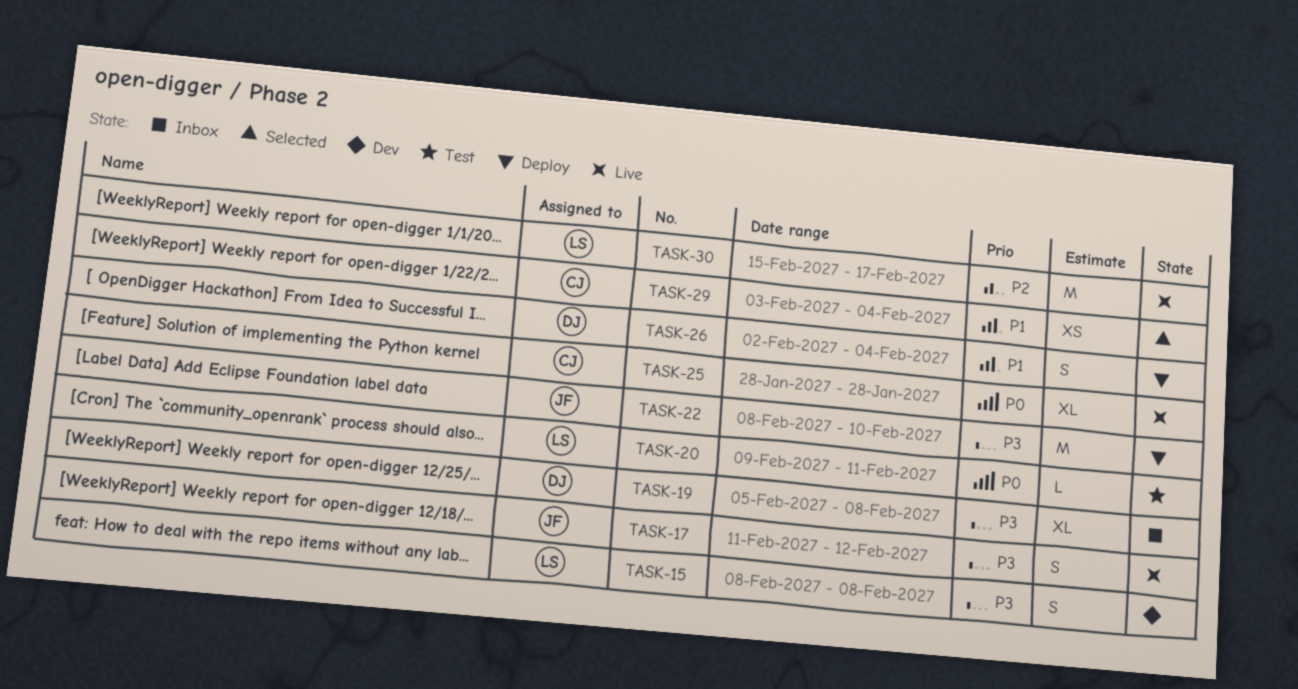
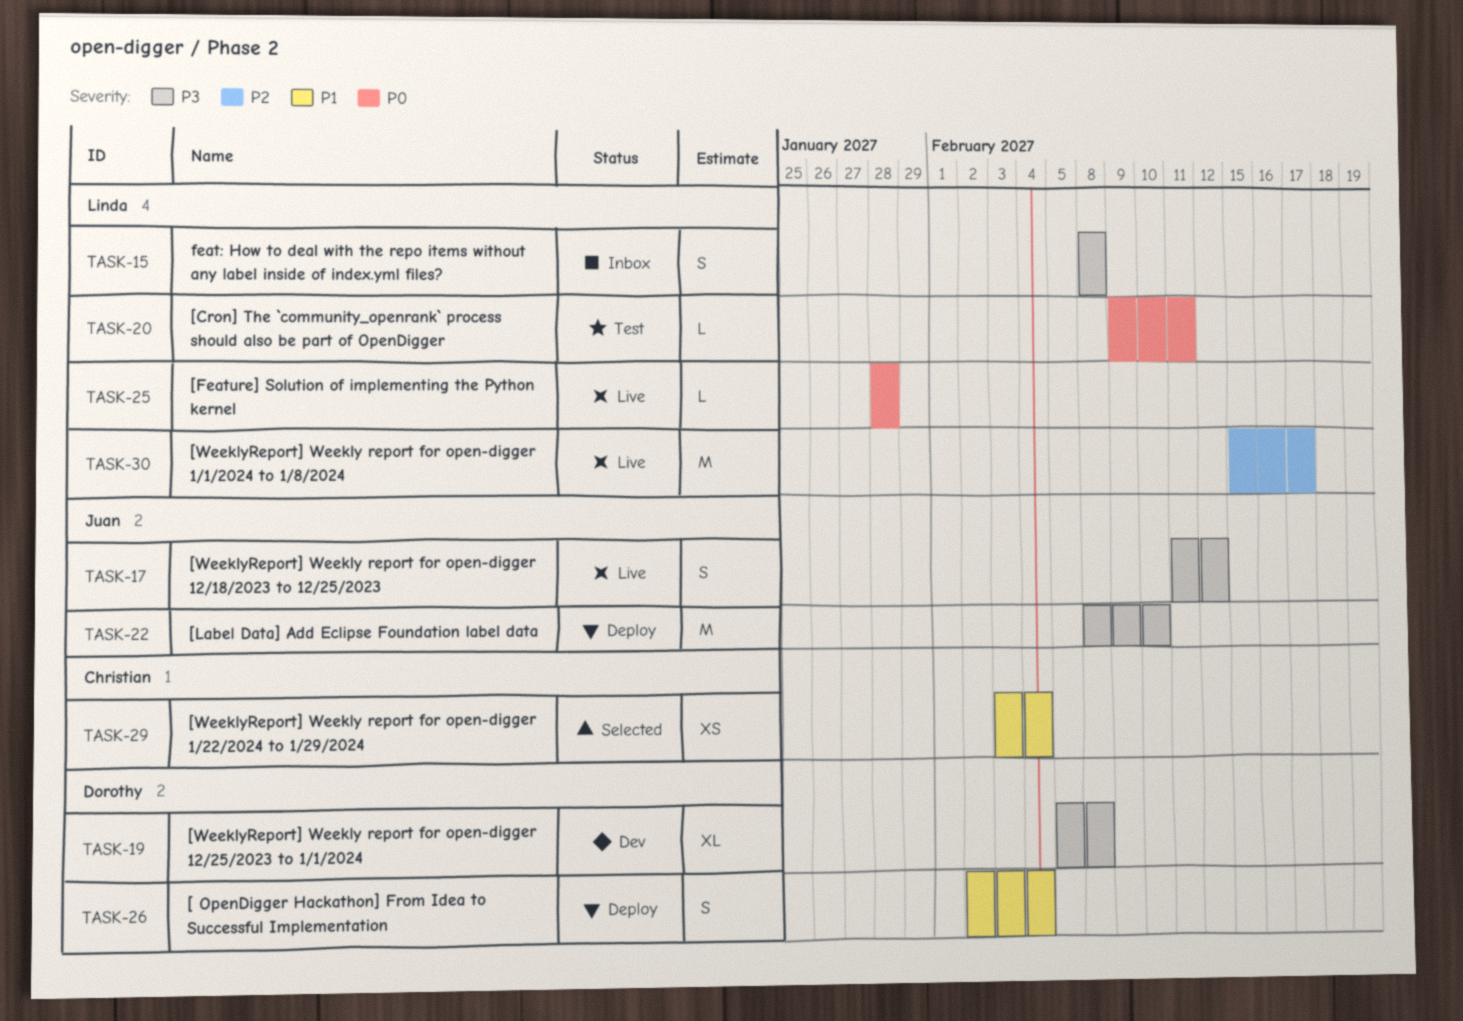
TASK-15, status: Dev -> Inbox
TASK-19, status: Inbox -> Dev
TASK-25, owner: Christian -> Linda
TASK-25, estimate: XL -> L

